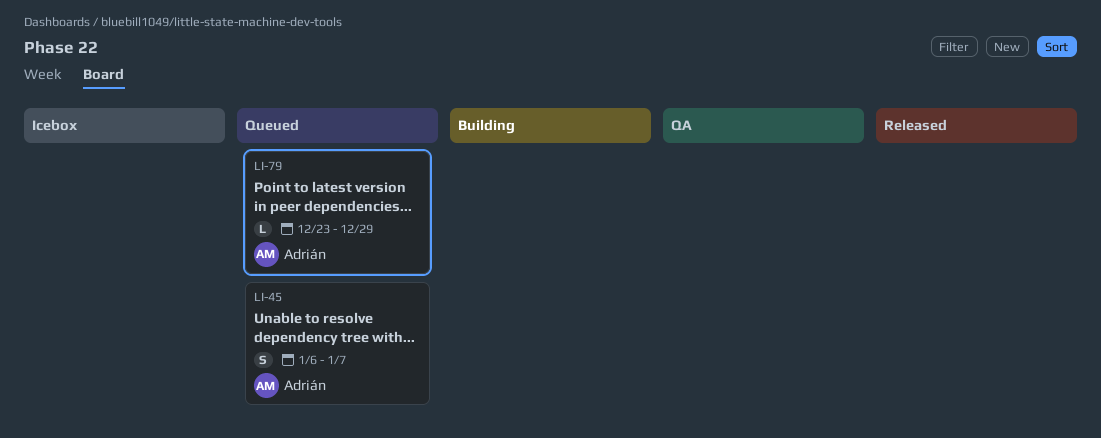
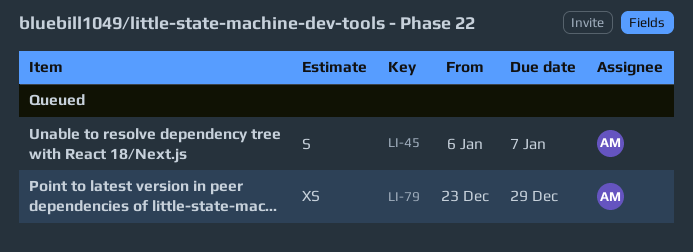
LI-79, estimate: L -> XS

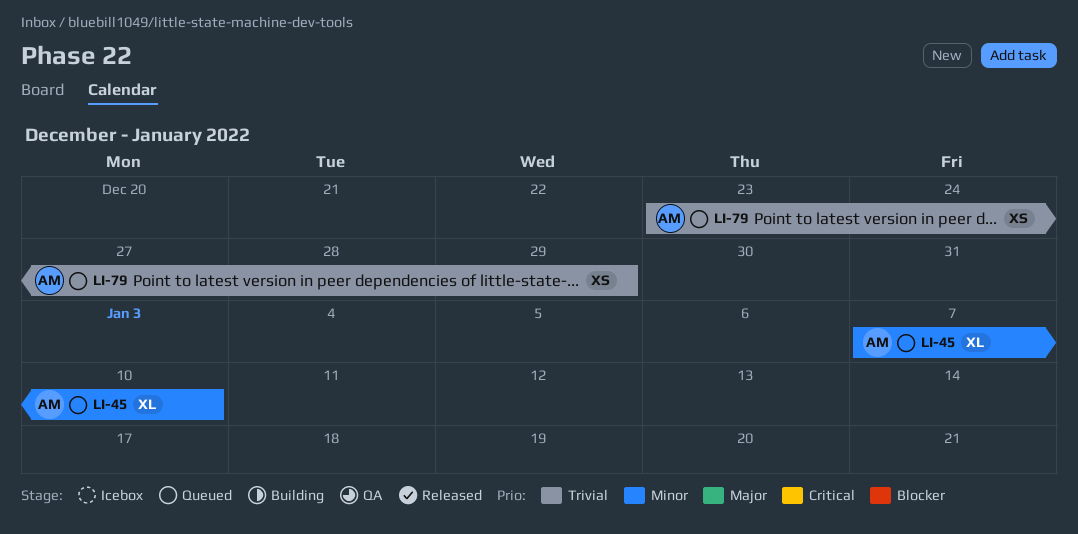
LI-45, estimate: S -> XL
LI-45, start: Jan 6 -> Jan 7
LI-45, due: Jan 7 -> Jan 10

